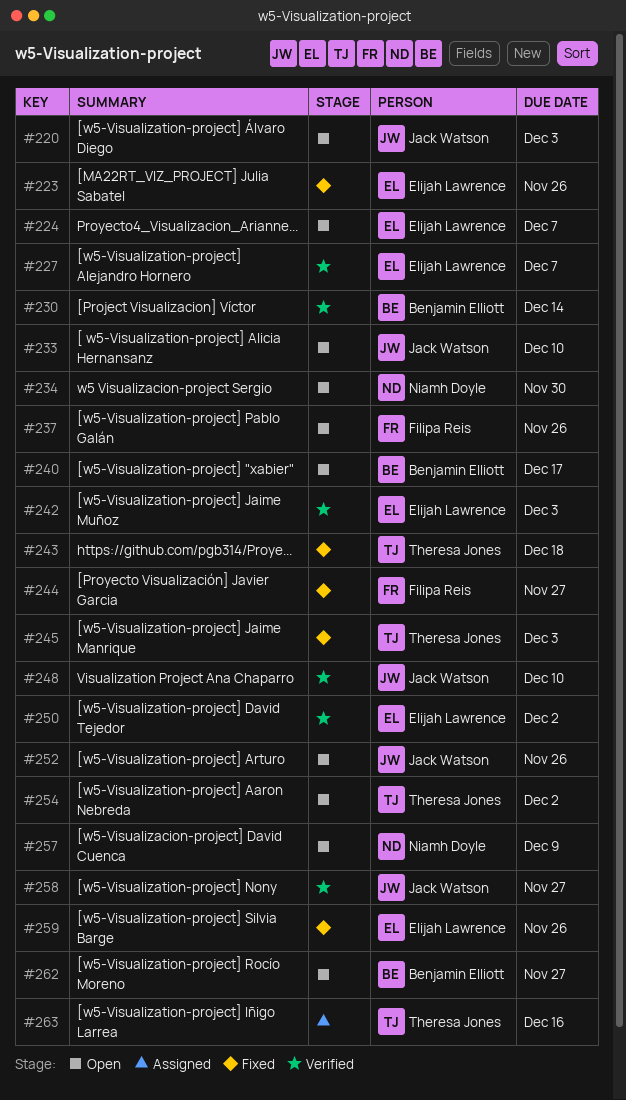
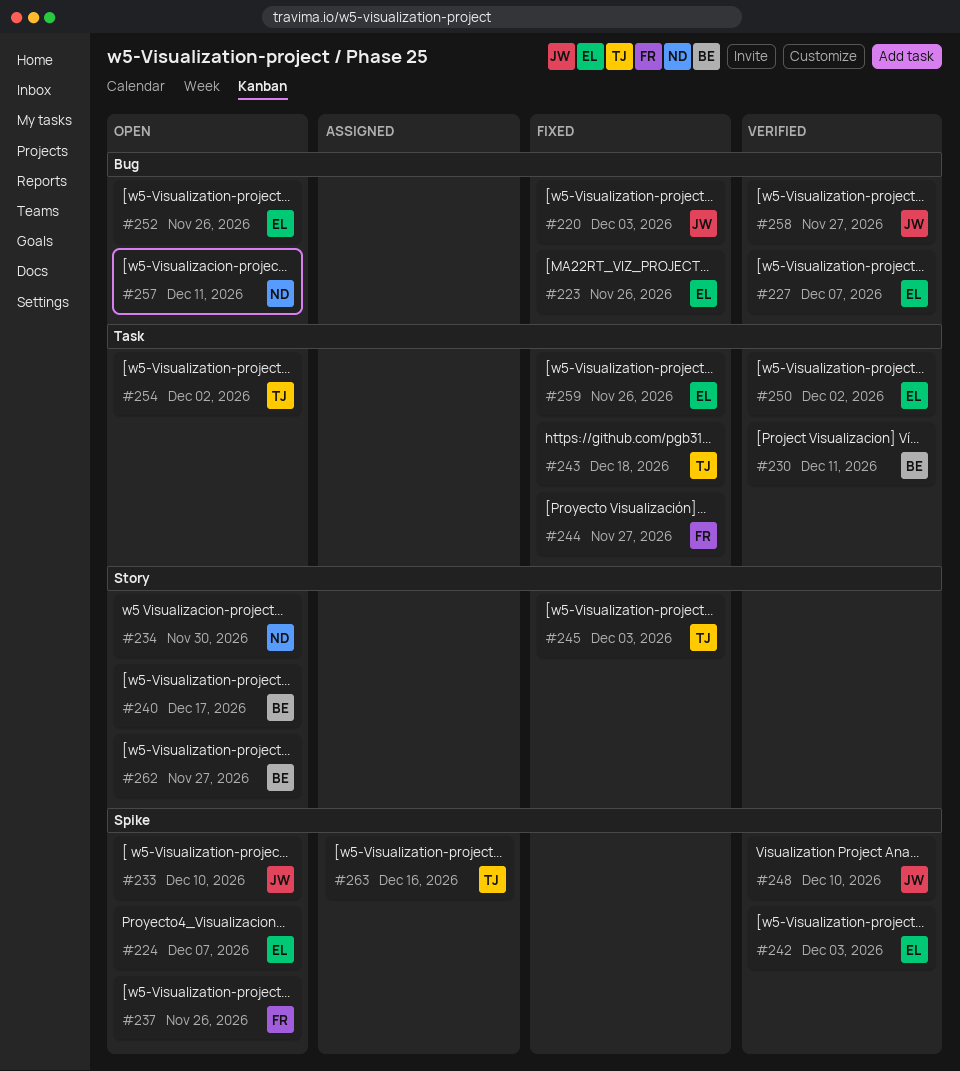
#220, status: Open -> Fixed
#230, due: Dec 14 -> Dec 11
#252, owner: Jack Watson -> Elijah Lawrence
#257, due: Dec 9 -> Dec 11

